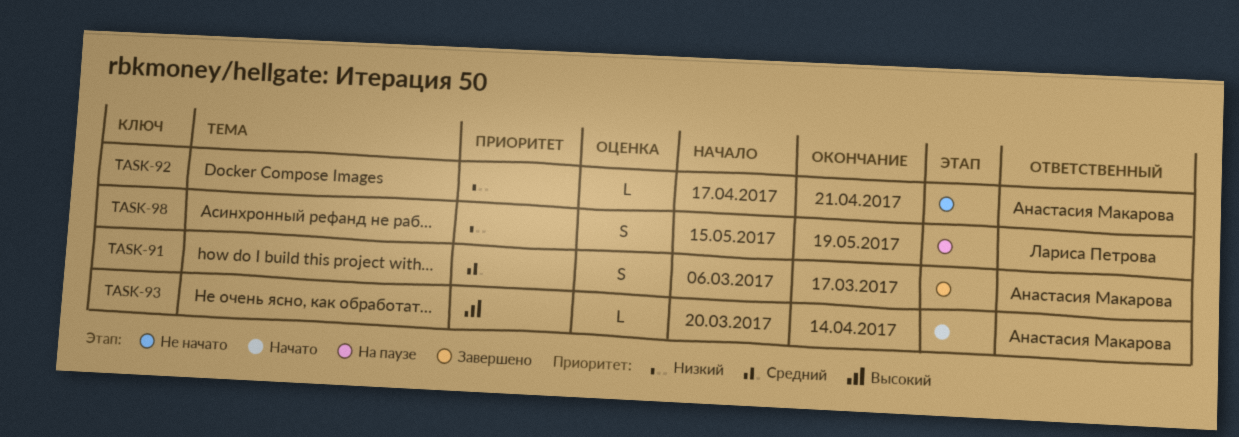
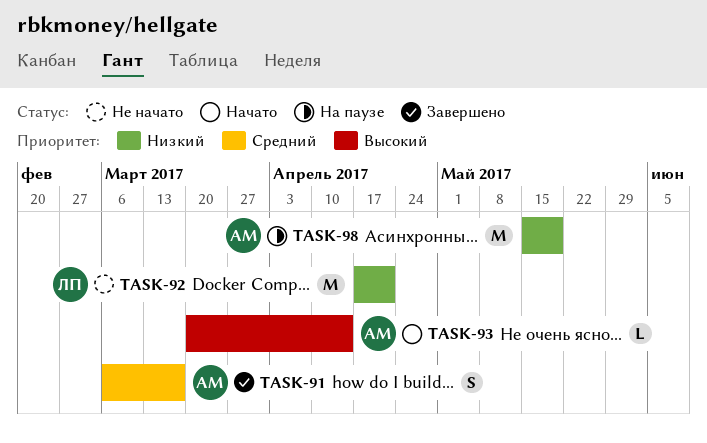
TASK-92, owner: Анастасия Макарова -> Лариса Петрова
TASK-92, estimate: L -> M
TASK-98, owner: Лариса Петрова -> Анастасия Макарова
TASK-98, estimate: S -> M

